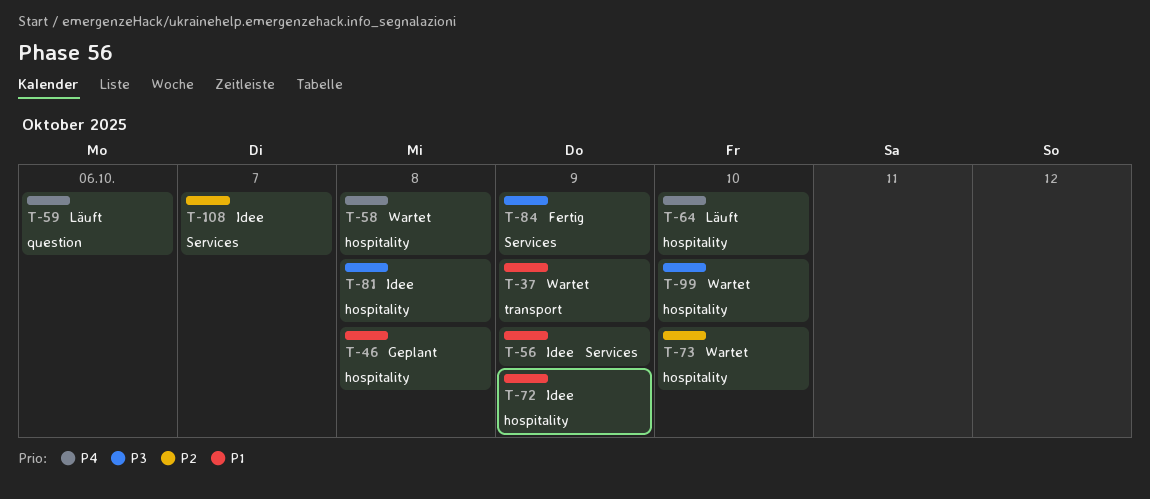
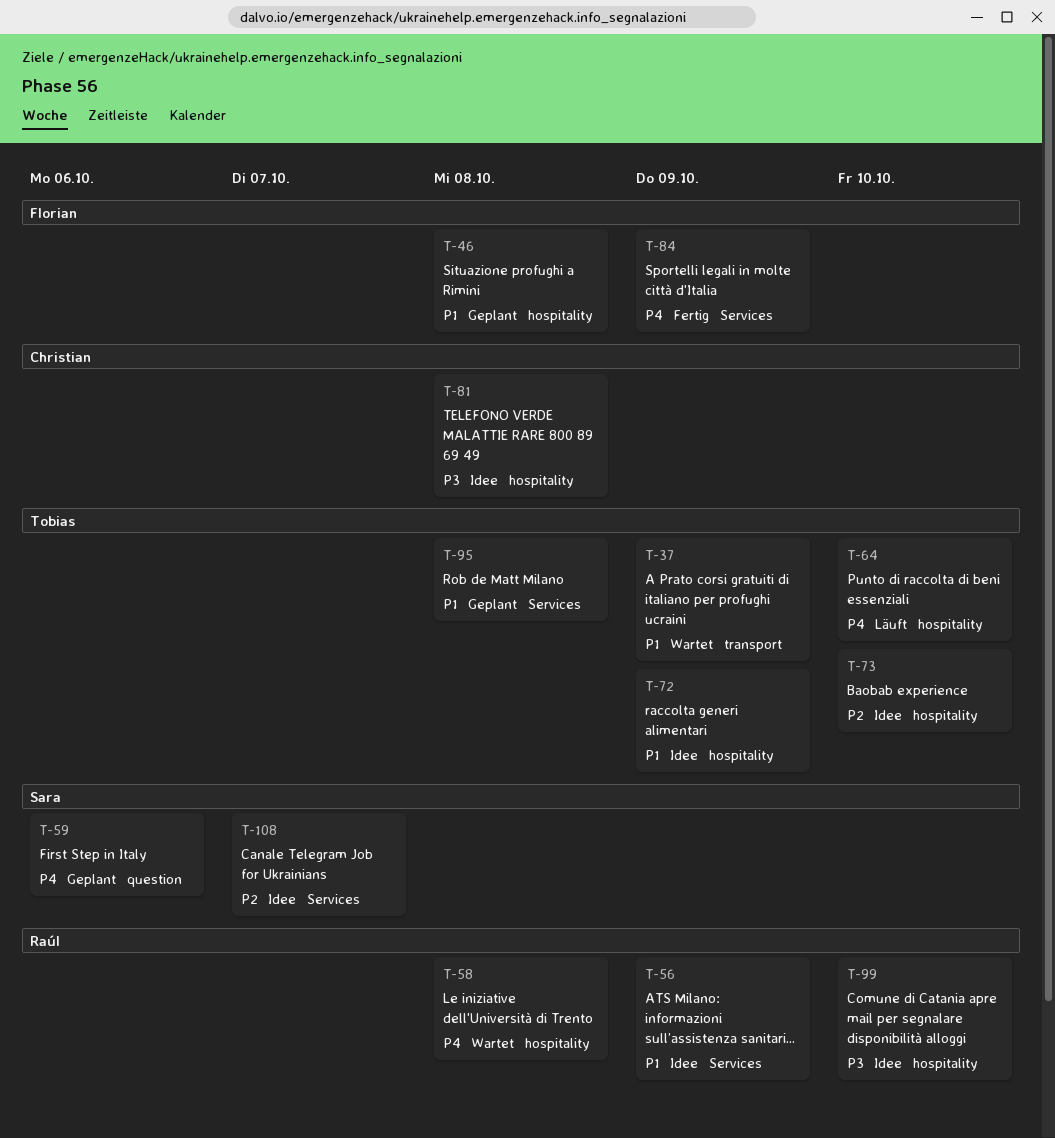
T-59, status: Läuft -> Geplant
T-73, status: Wartet -> Idee
T-84, priority: P3 -> P4
T-95: none -> present
T-99, status: Wartet -> Idee

